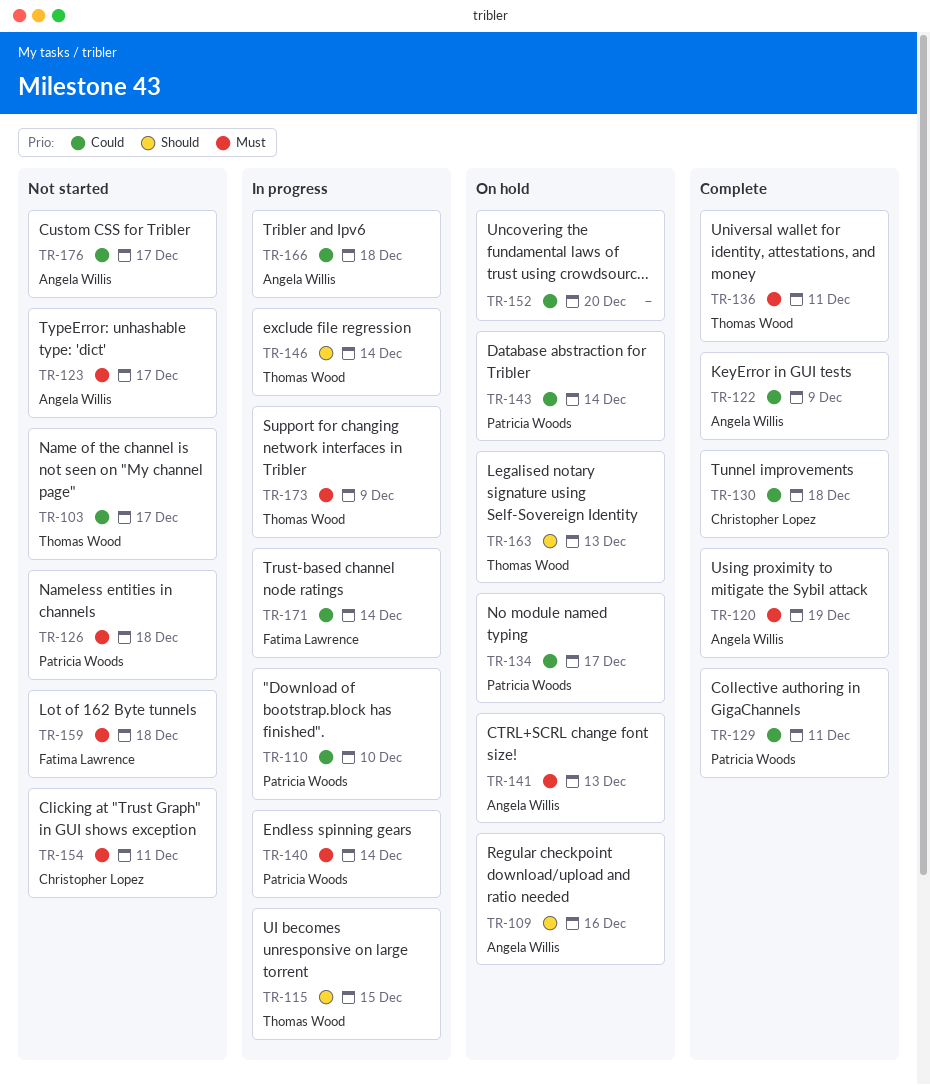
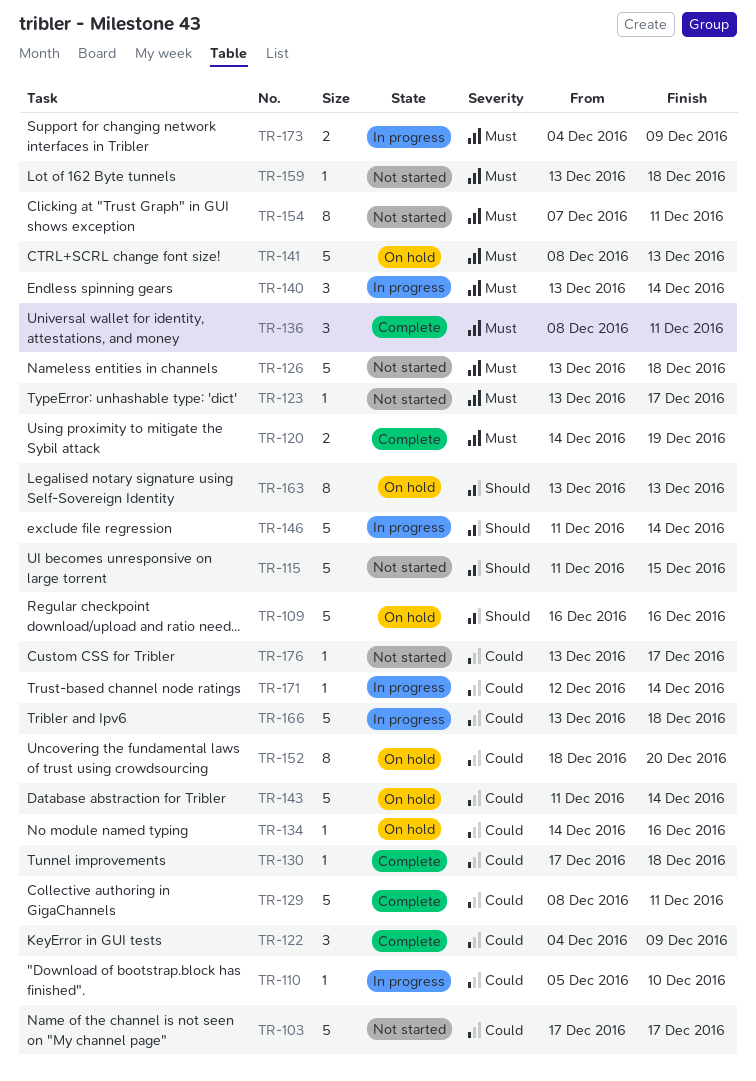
TR-115, status: In progress -> Not started
TR-134, due: Dec 17 -> Dec 16

